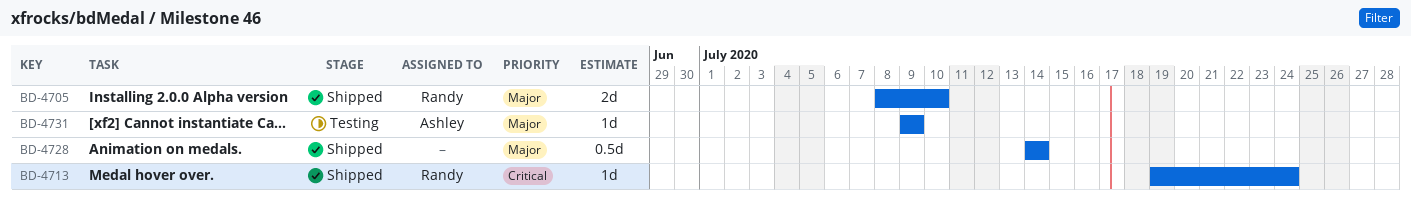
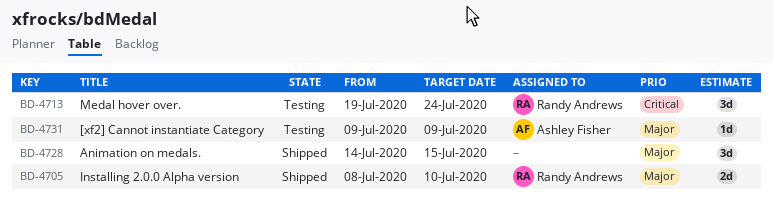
BD-4713, status: Shipped -> Testing
BD-4713, estimate: 1d -> 3d
BD-4728, estimate: 0.5d -> 3d
BD-4728, due: Jul 14 -> Jul 15

